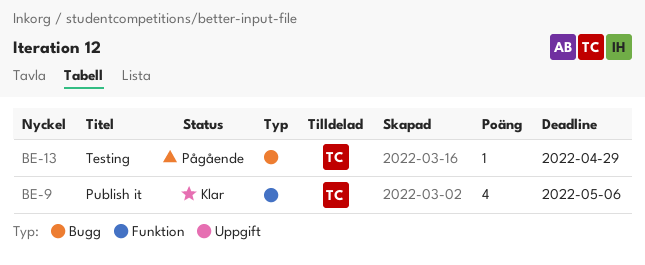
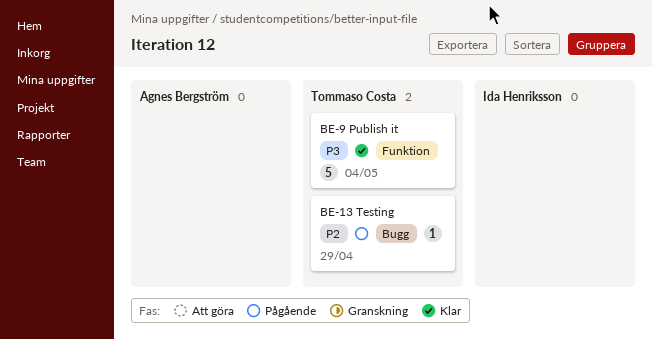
BE-9, estimate: 4 -> 5
BE-9, due: May 6 -> May 4

